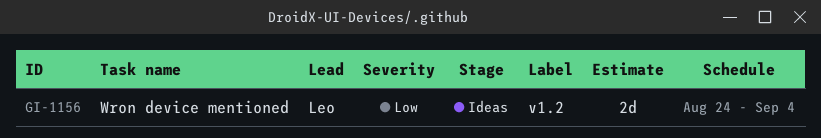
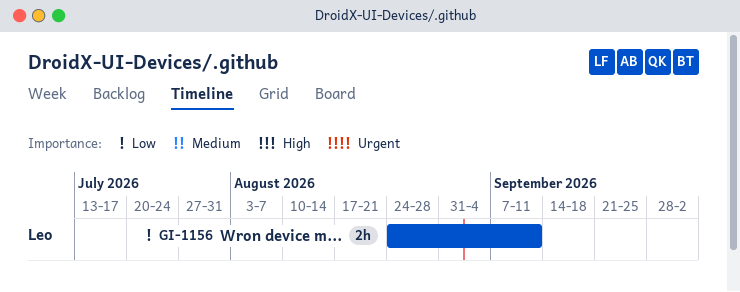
GI-1156, estimate: 2d -> 2h
GI-1156, due: Sep 4 -> Sep 11

